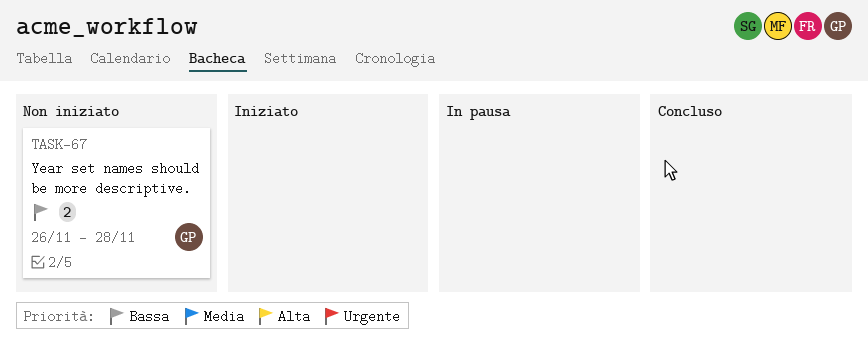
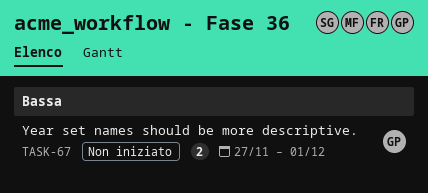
TASK-67, start: Nov 26 -> Nov 27
TASK-67, due: Nov 28 -> Dec 1

